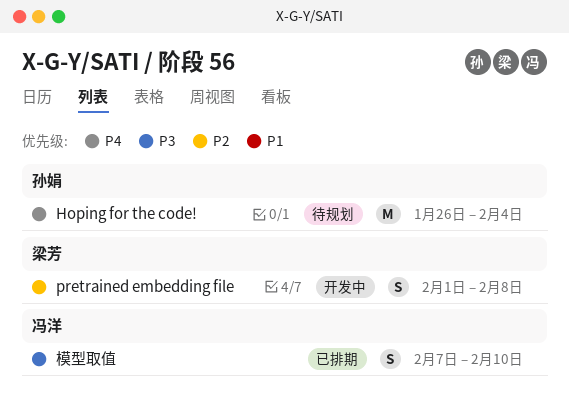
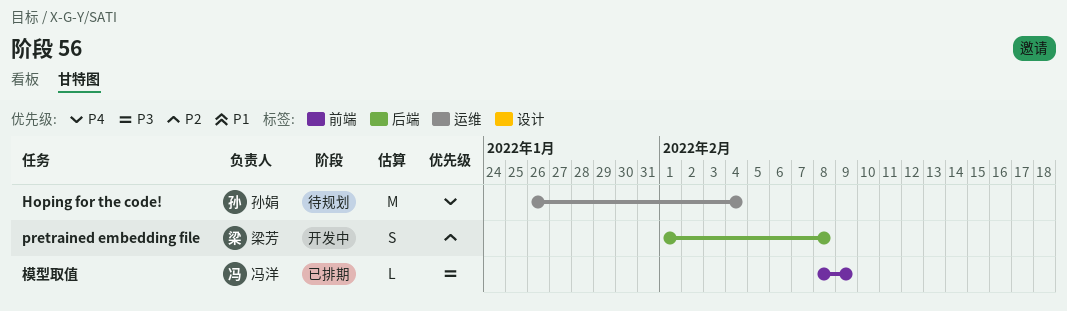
模型取值, estimate: S -> L
模型取值, start: Feb 7 -> Feb 8
模型取值, due: Feb 10 -> Feb 9

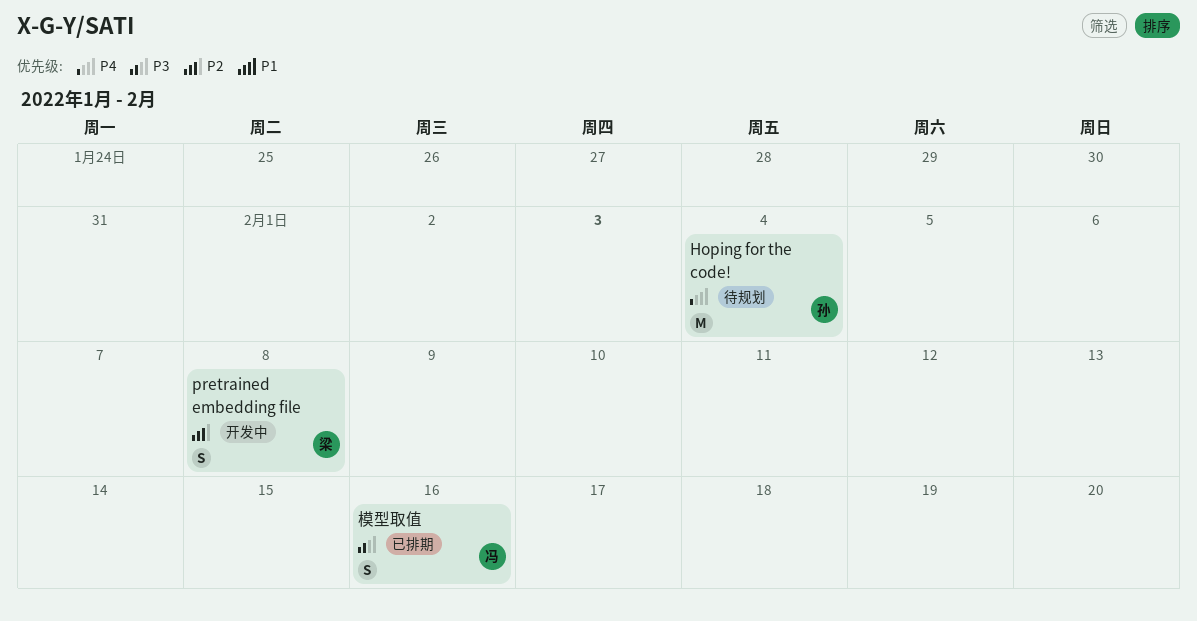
模型取值, estimate: L -> S
模型取值, due: Feb 9 -> Feb 16

